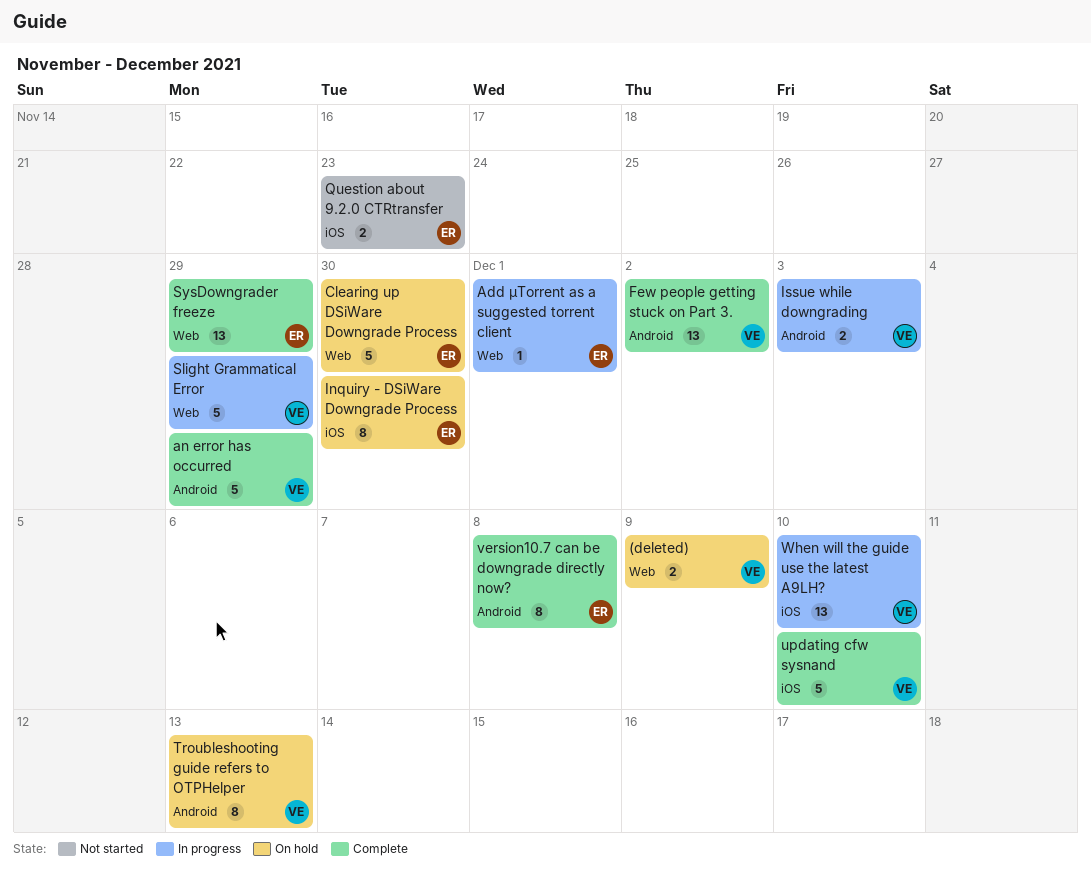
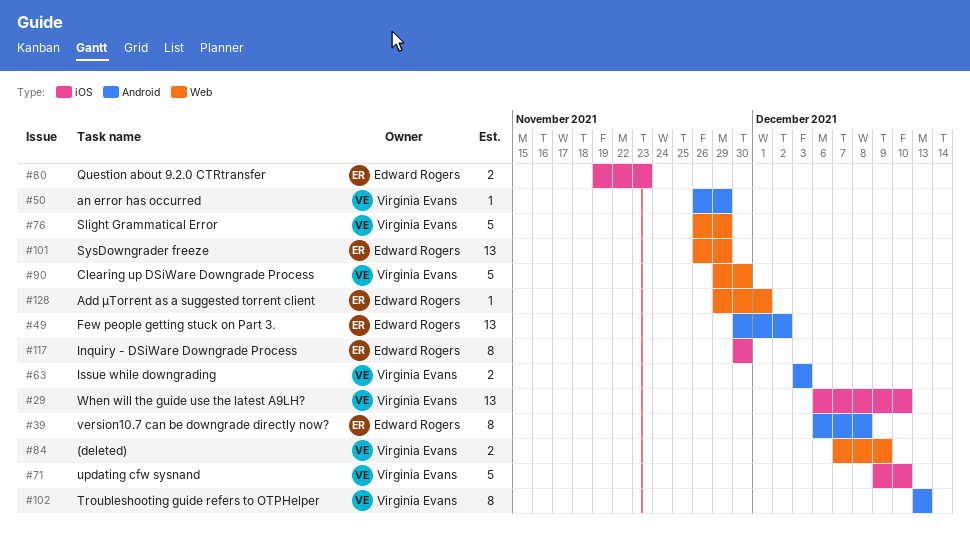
an error has occurred, estimate: 5 -> 1
Clearing up DSiWare Downgrade Process, owner: Edward Rogers -> Virginia Evans
Few people getting stuck on Part 3., owner: Virginia Evans -> Edward Rogers

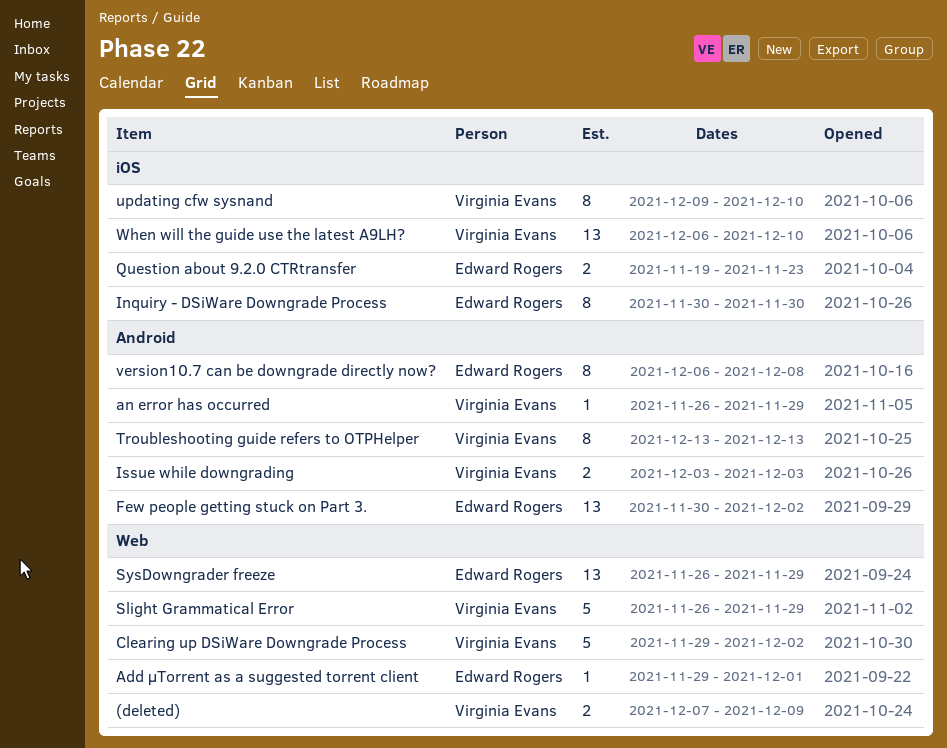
Clearing up DSiWare Downgrade Process, due: Nov 30 -> Dec 2
updating cfw sysnand, estimate: 5 -> 8

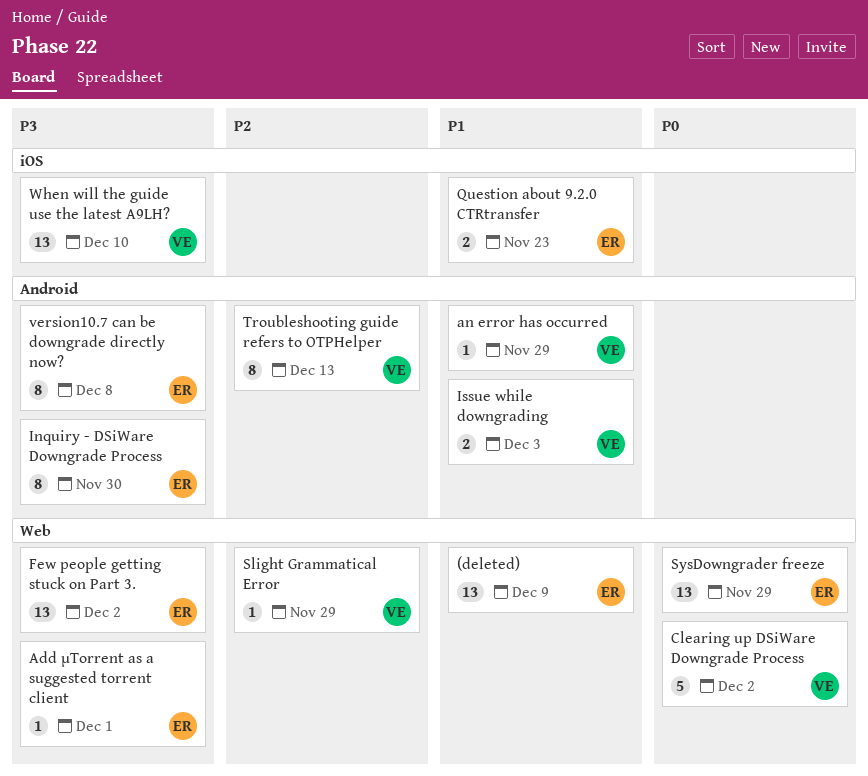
(deleted), owner: Virginia Evans -> Edward Rogers
(deleted), estimate: 2 -> 13
Few people getting stuck on Part 3., label: Android -> Web
Inquiry - DSiWare Downgrade Process, label: iOS -> Android
Slight Grammatical Error, estimate: 5 -> 1
updating cfw sysnand: present -> none

